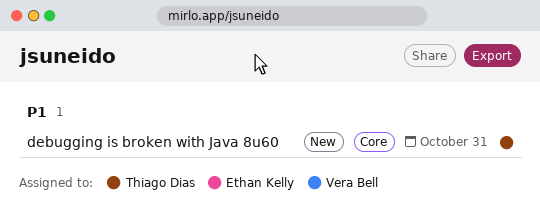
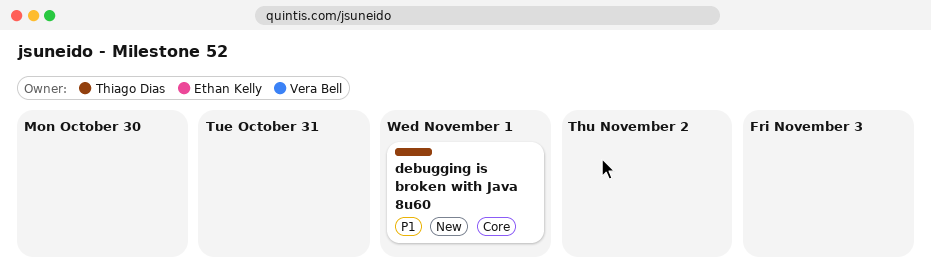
debugging is broken with Java 8u60, due: Oct 31 -> Nov 1

